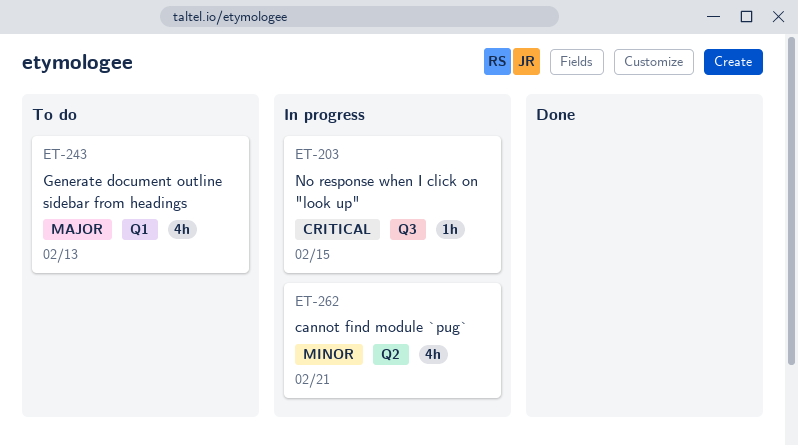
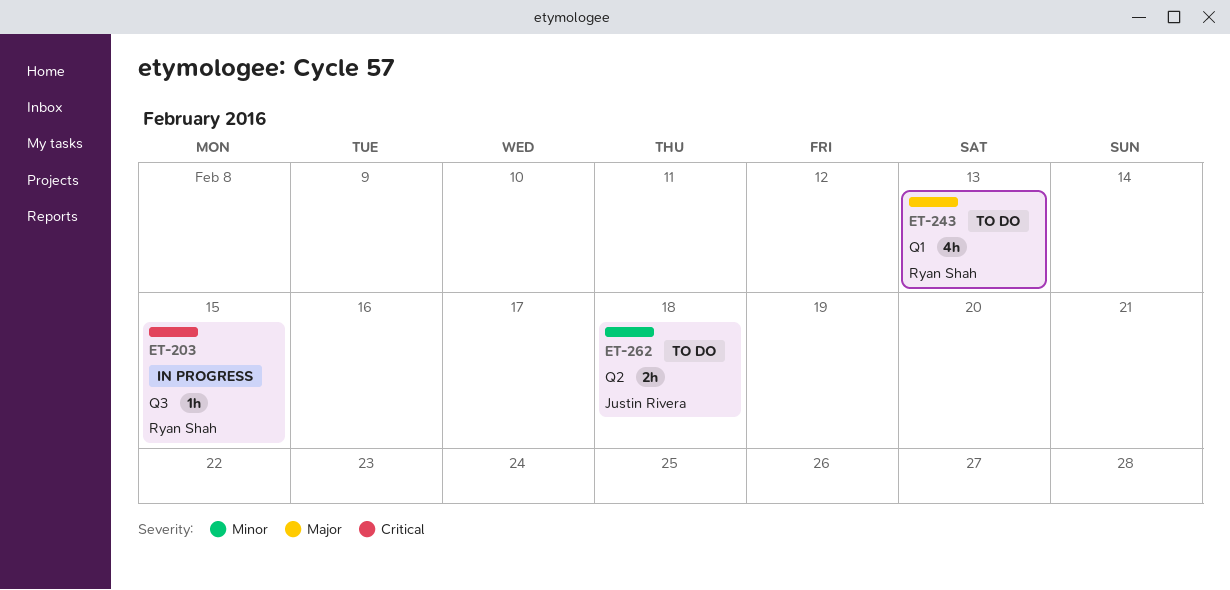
ET-262, status: In progress -> To do
ET-262, estimate: 4h -> 2h
ET-262, due: Feb 21 -> Feb 18

